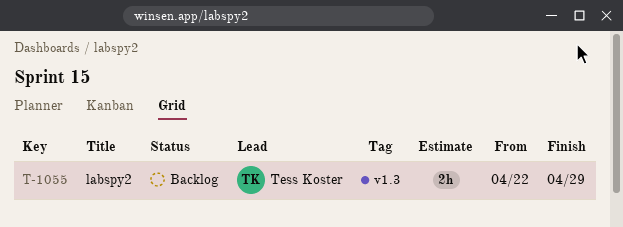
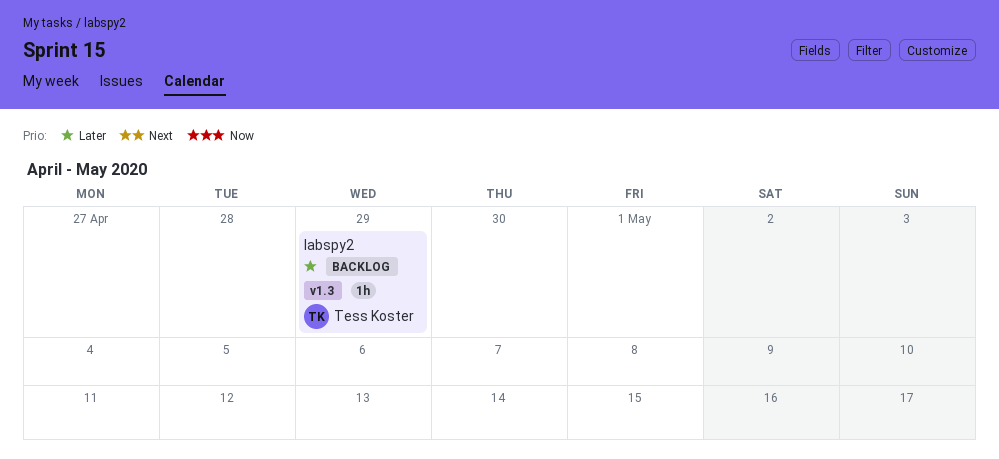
labspy2, estimate: 2h -> 1h

